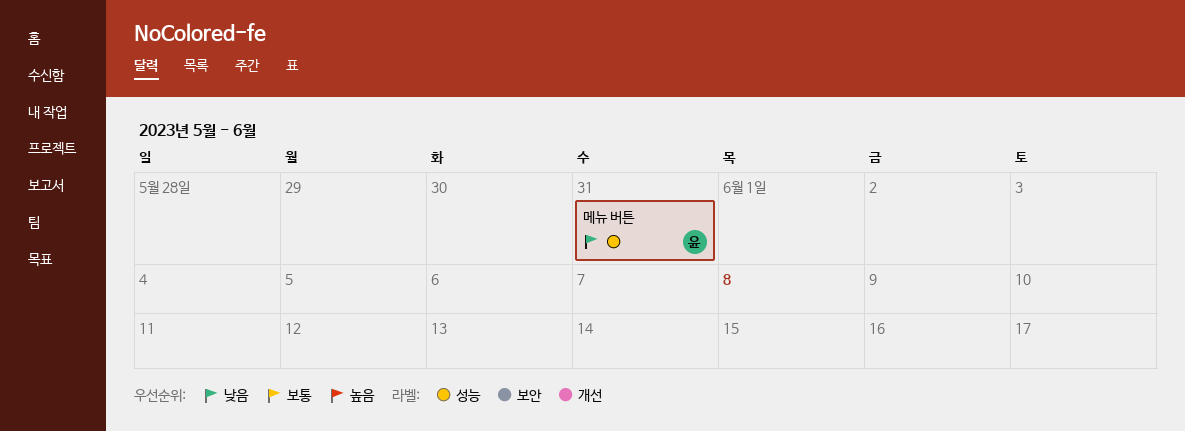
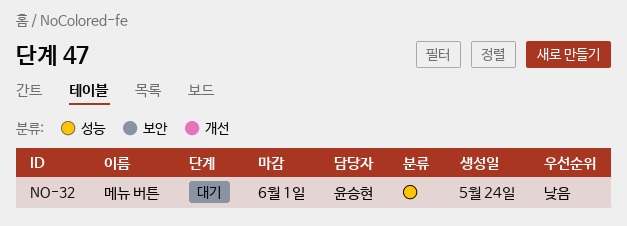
메뉴 버튼, due: May 31 -> Jun 1

